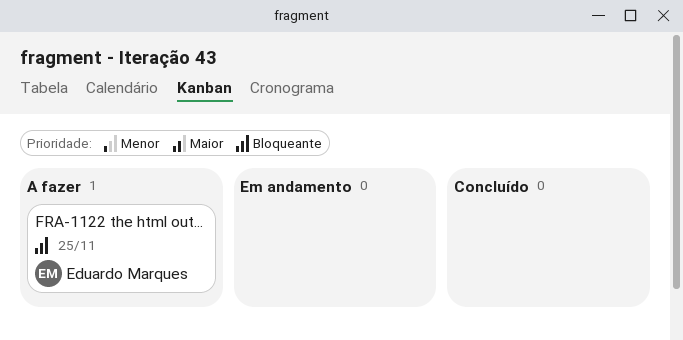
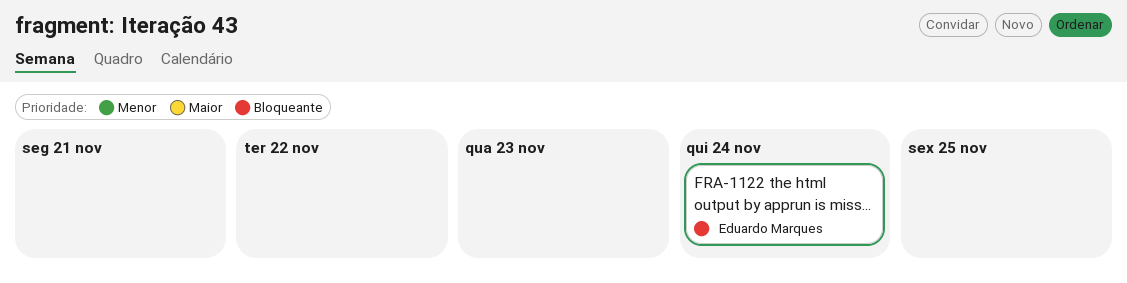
FRA-1122, due: Nov 25 -> Nov 24

